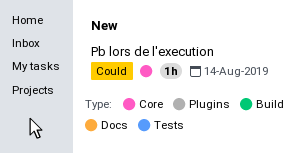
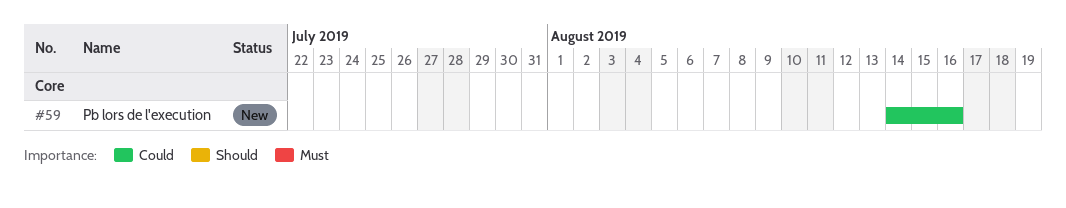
Pb lors de l'execution, due: Aug 14 -> Aug 16

